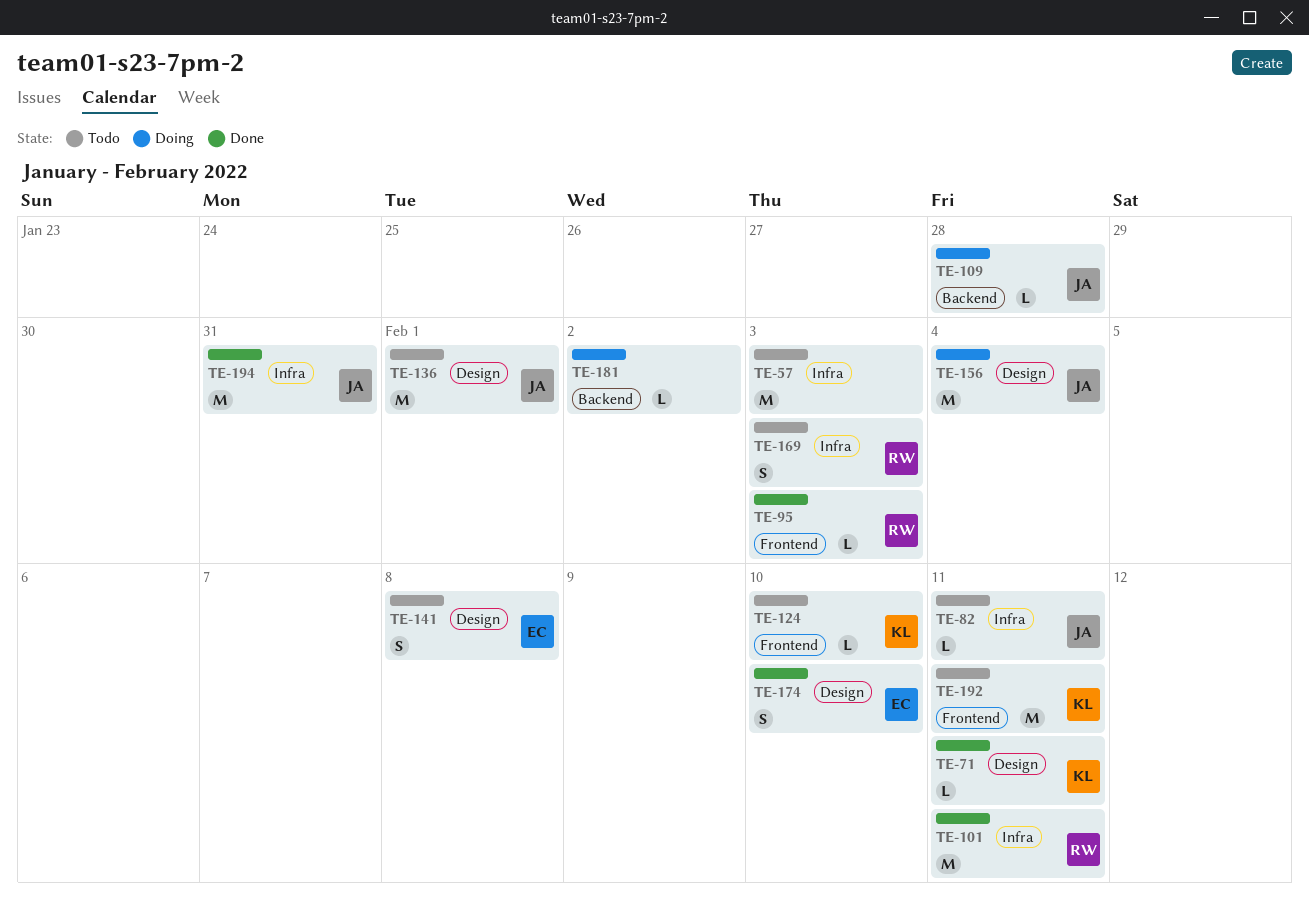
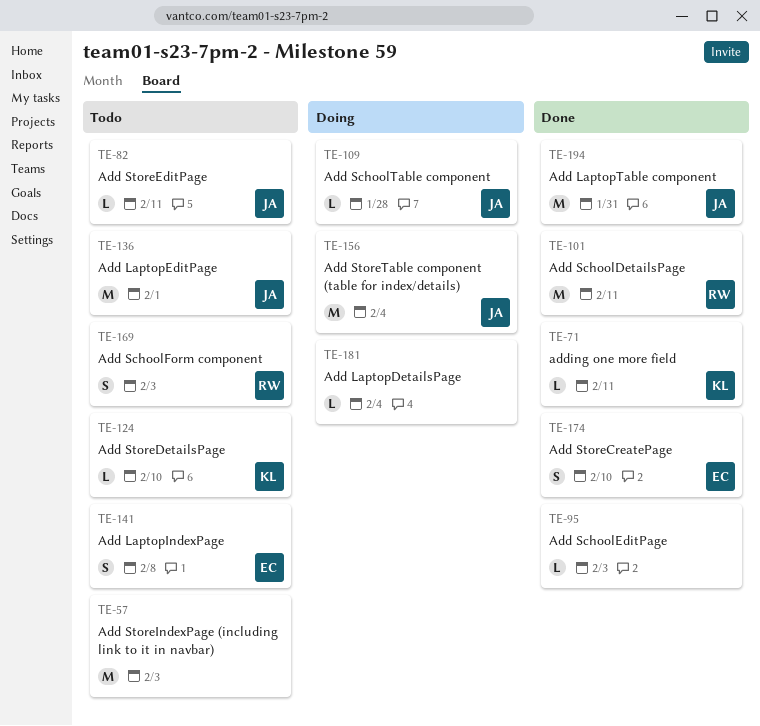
TE-95, owner: RW -> none
TE-181, due: Feb 2 -> Feb 4
TE-192: present -> none

